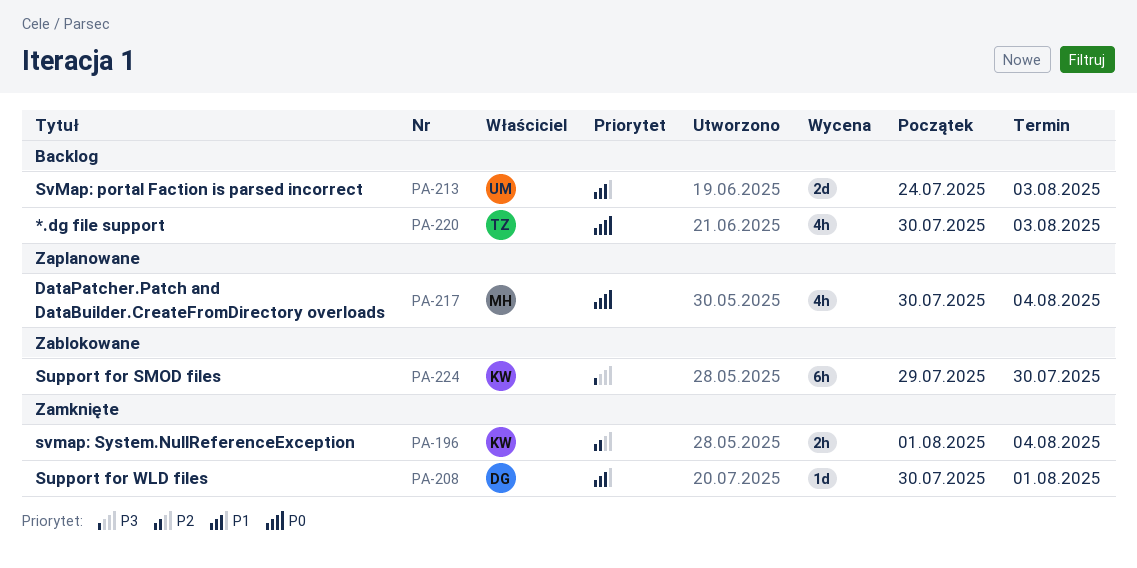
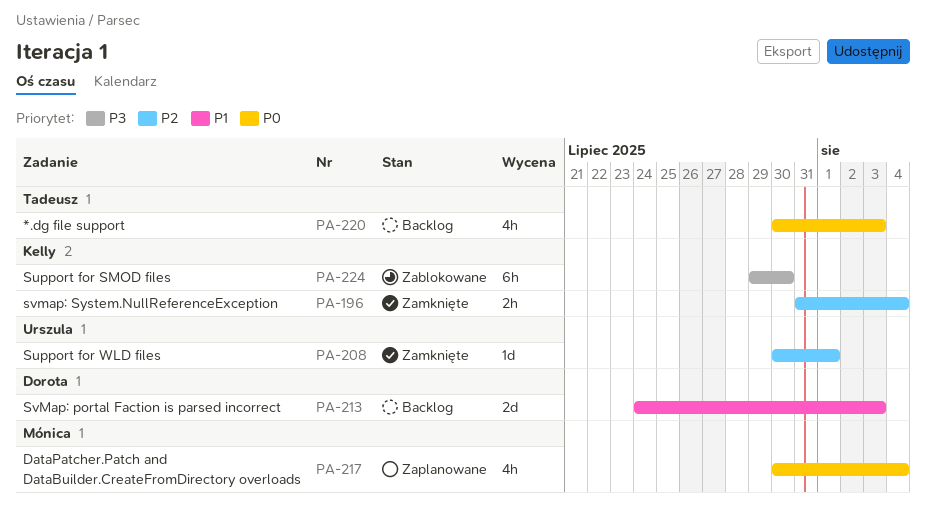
PA-196, start: Aug 1 -> Jul 31
PA-208, owner: Dorota -> Urszula
PA-208, priority: P1 -> P2
PA-213, owner: Urszula -> Dorota

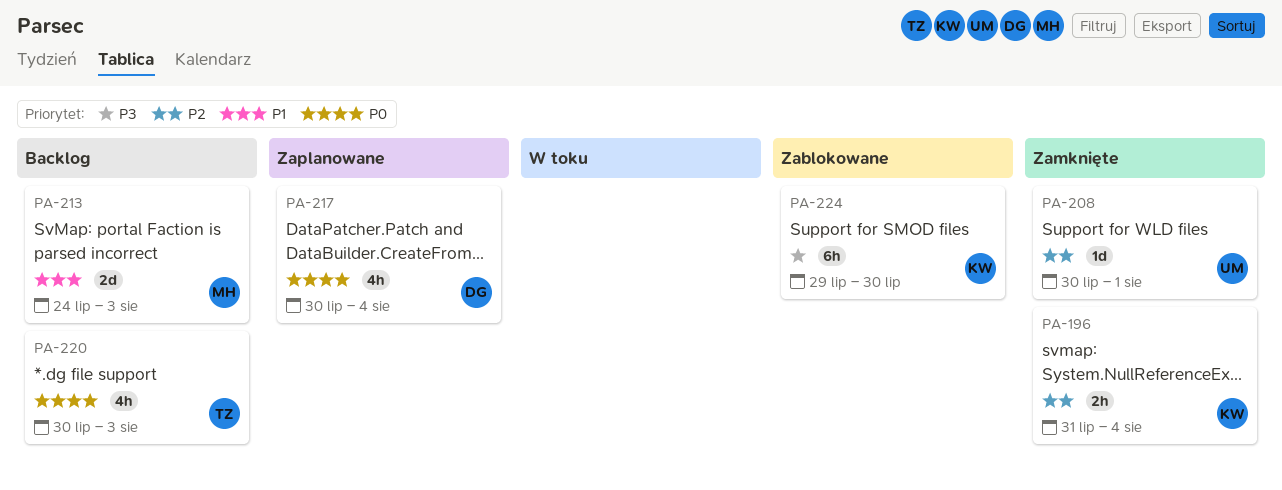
PA-213, owner: Dorota -> Mónica
PA-217, owner: Mónica -> Dorota

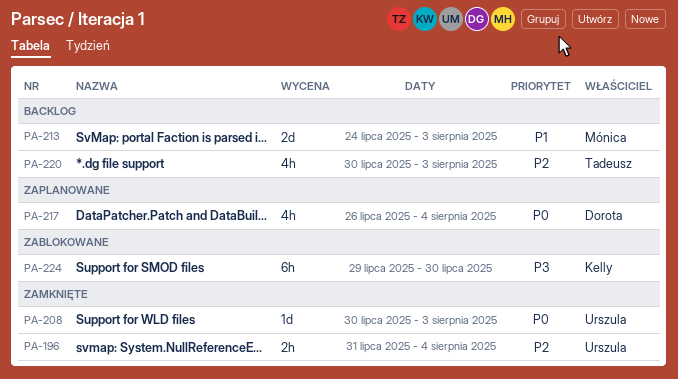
PA-196, owner: Kelly -> Urszula
PA-208, priority: P2 -> P0
PA-208, due: Aug 1 -> Aug 3
PA-217, start: Jul 30 -> Jul 26
PA-220, priority: P0 -> P2

